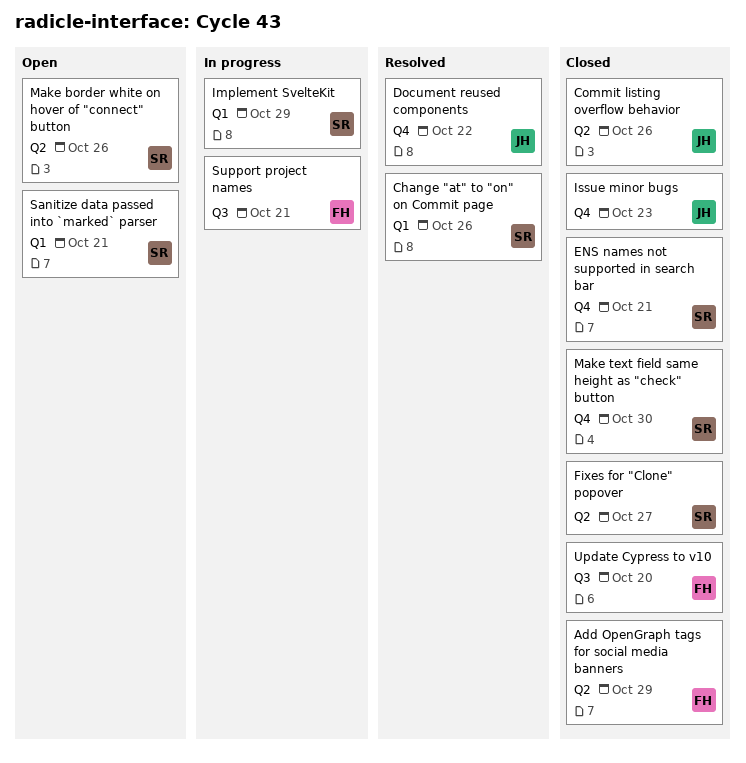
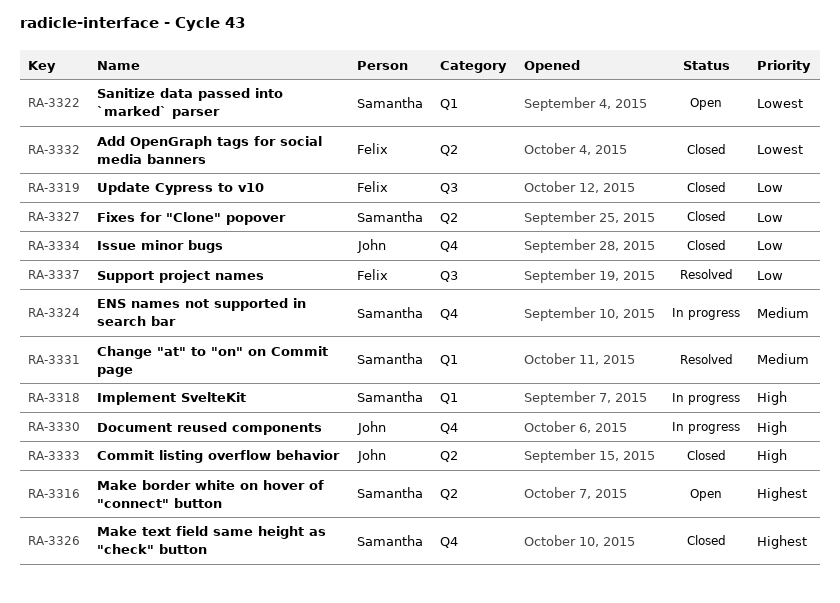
Document reused components, status: Resolved -> In progress
ENS names not supported in search bar, status: Closed -> In progress
Support project names, status: In progress -> Resolved

